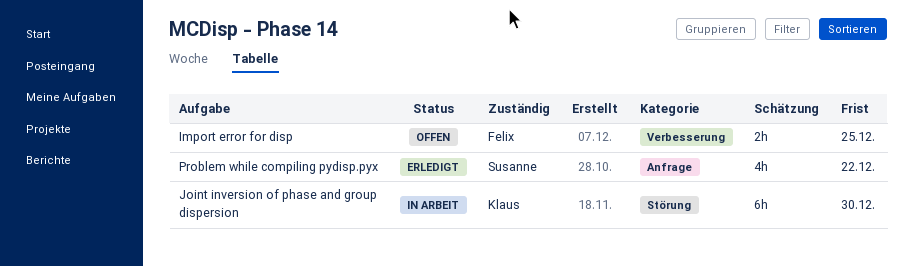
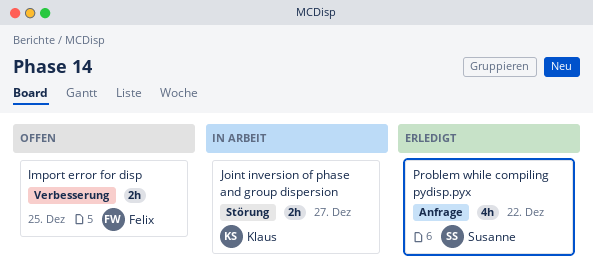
Joint inversion of phase and group dispersion, estimate: 6h -> 2h
Joint inversion of phase and group dispersion, due: Dec 30 -> Dec 27

